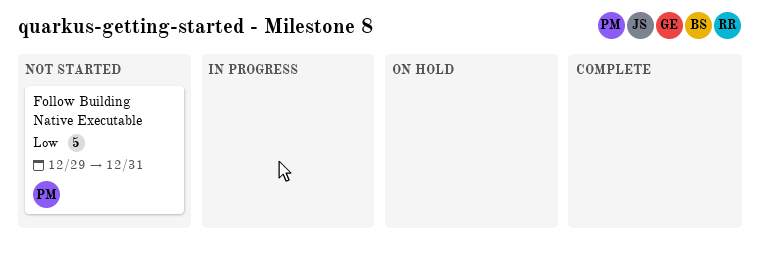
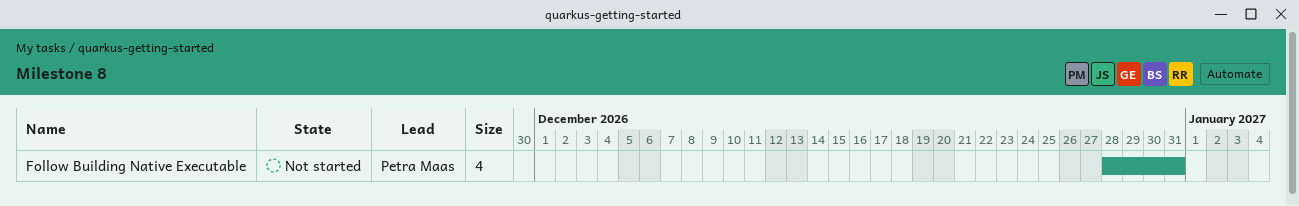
Follow Building Native Executable, estimate: 5 -> 4
Follow Building Native Executable, start: Dec 29 -> Dec 28

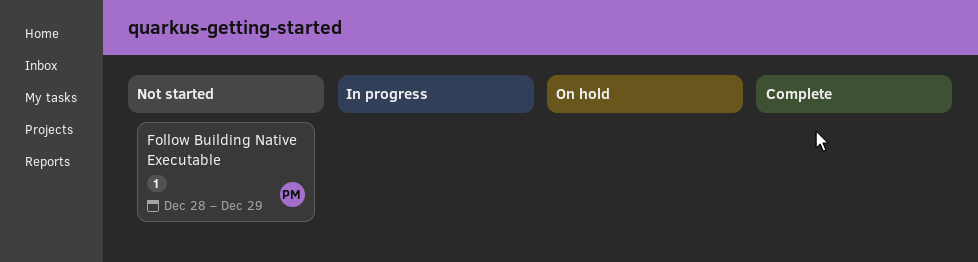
Follow Building Native Executable, estimate: 4 -> 1
Follow Building Native Executable, due: Dec 31 -> Dec 29

